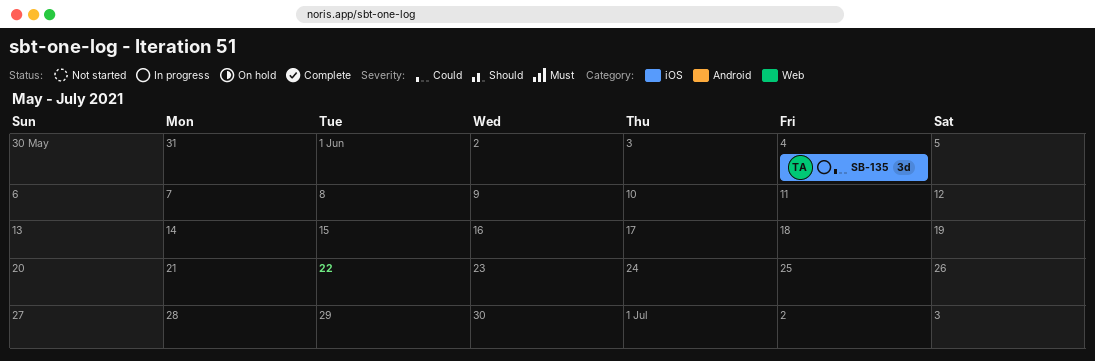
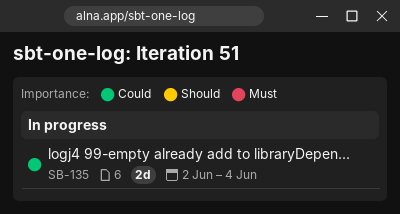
SB-135, estimate: 3d -> 2d
SB-135, start: Jun 4 -> Jun 2

